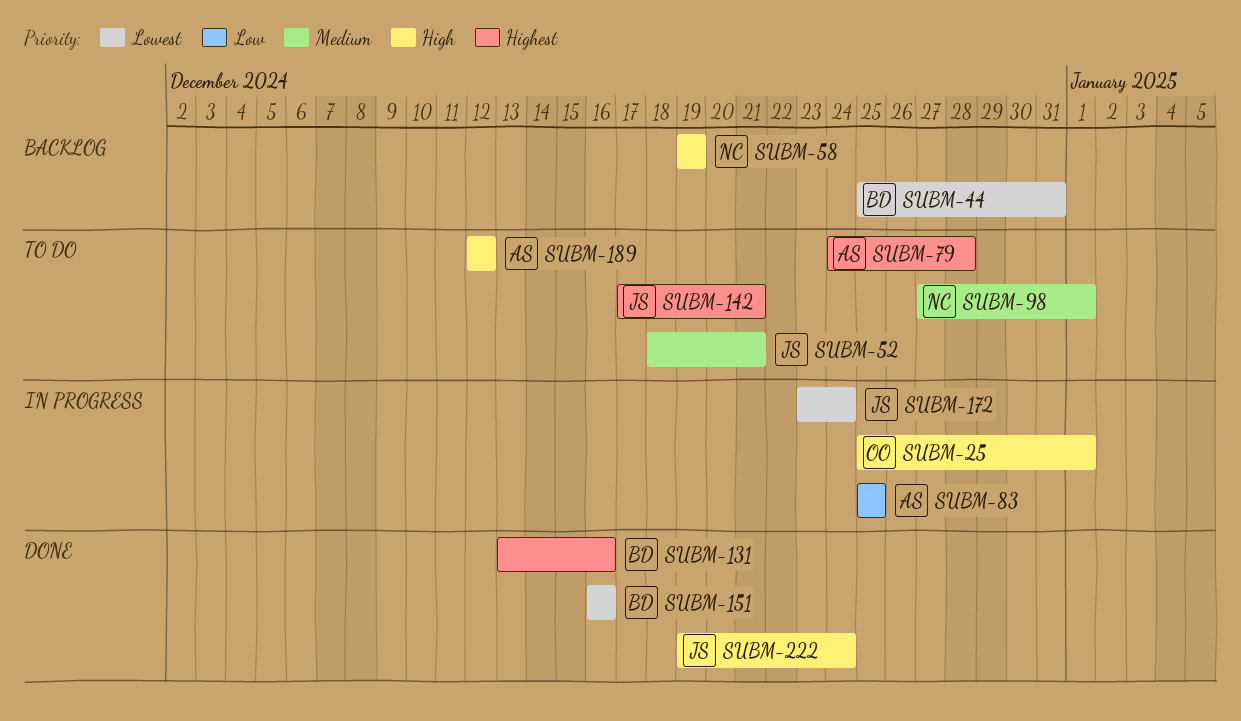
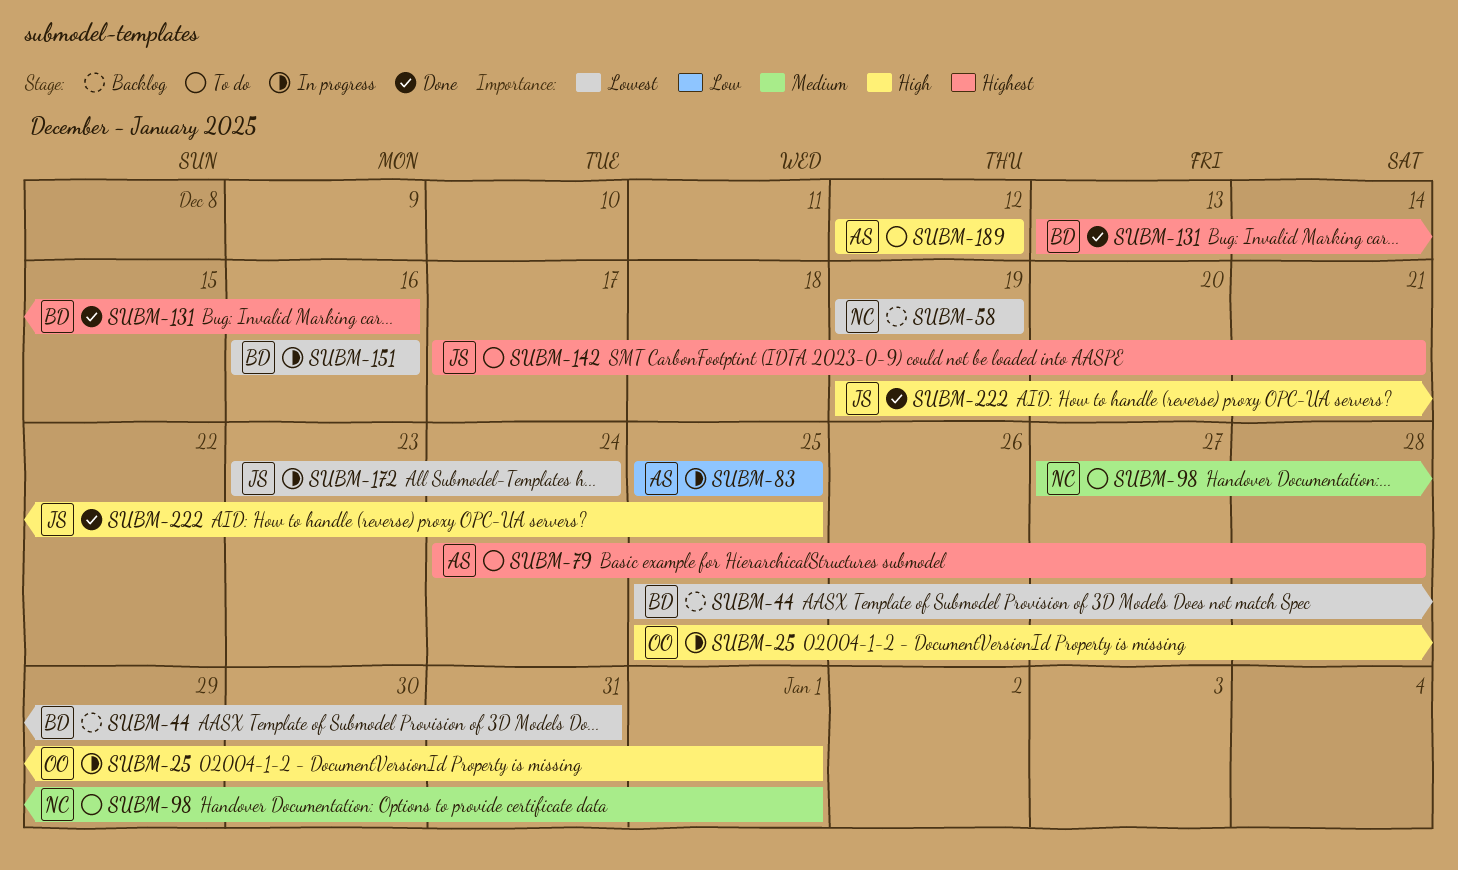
SUBM-52: present -> none
SUBM-58, priority: High -> Lowest
SUBM-151, status: Done -> In progress
SUBM-222, due: Dec 24 -> Dec 25

